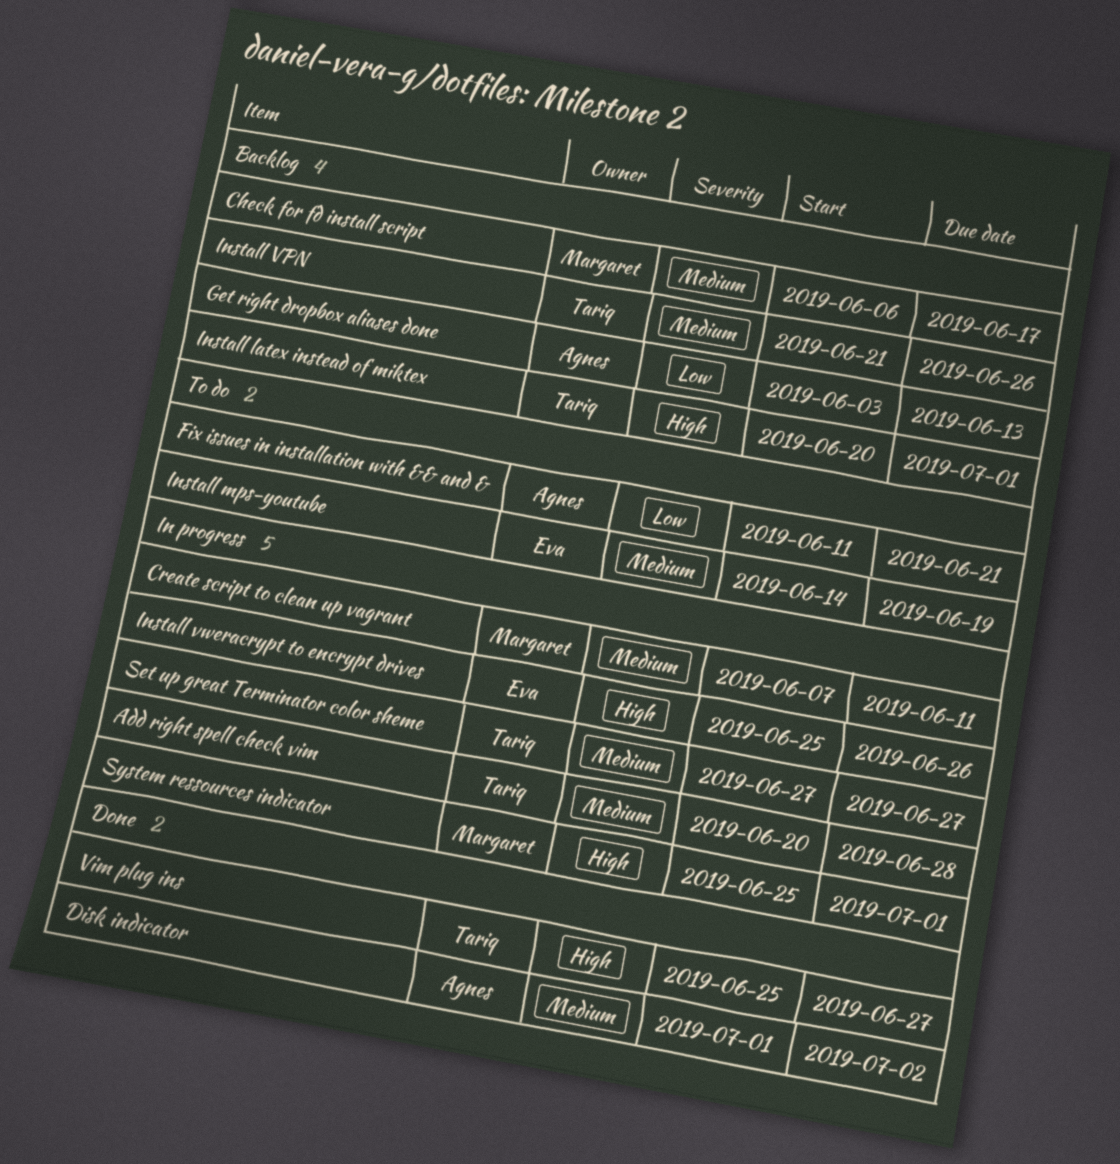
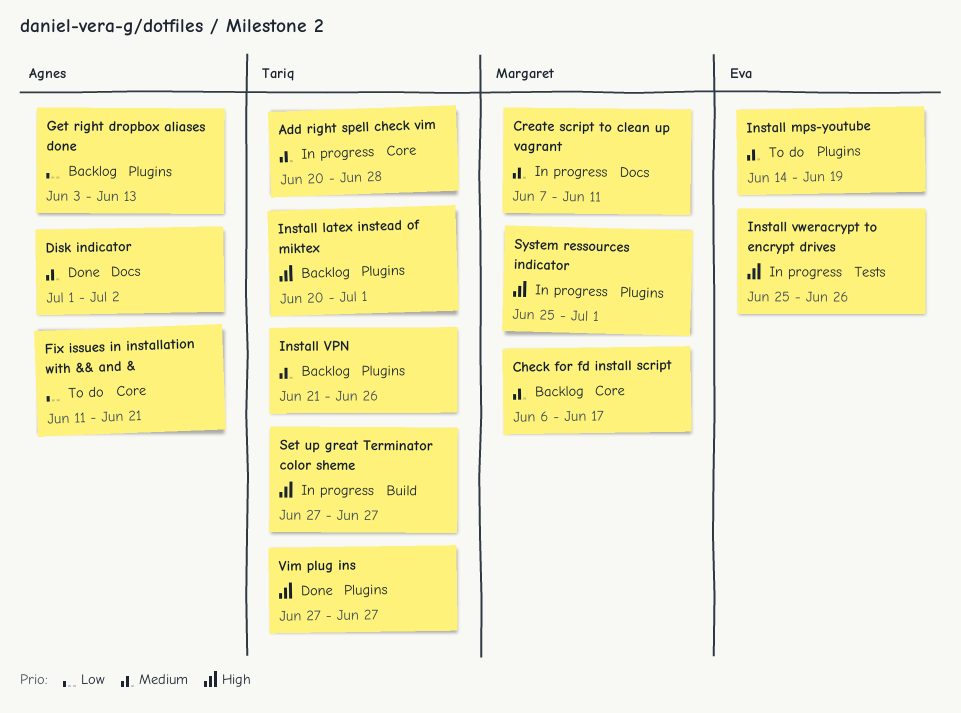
Set up great Terminator color sheme, priority: Medium -> High
Vim plug ins, start: Jun 25 -> Jun 27

